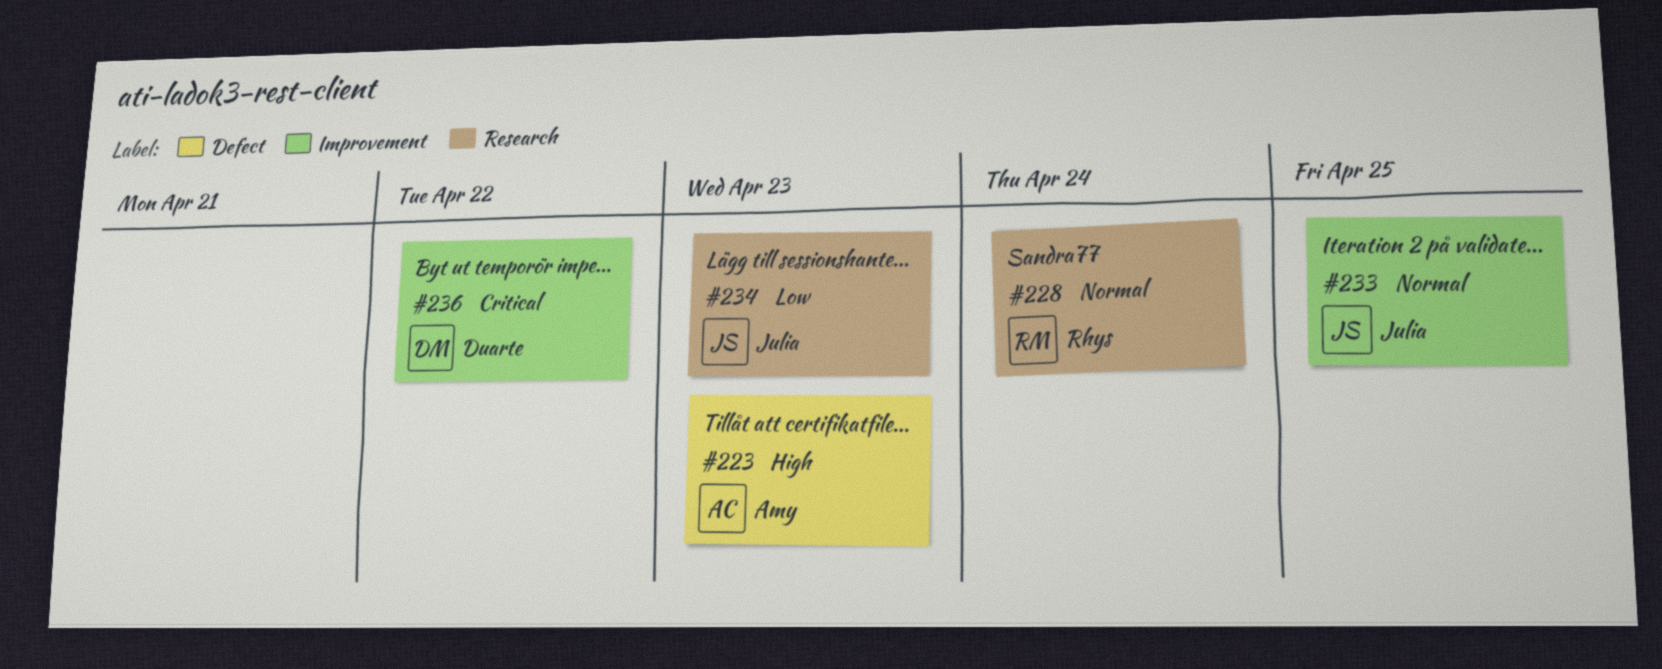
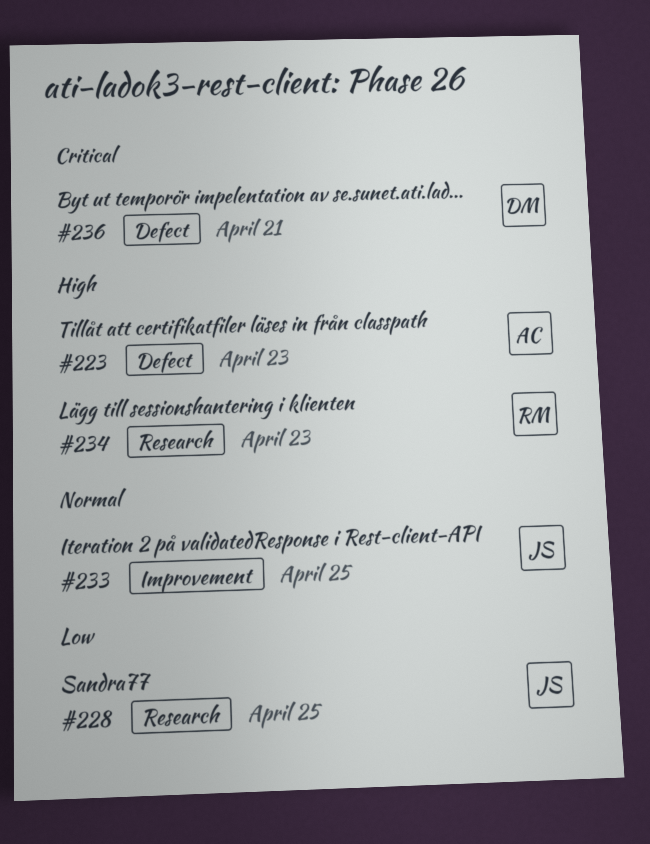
#228, owner: Rhys -> Julia
#228, priority: Normal -> Low
#228, due: Apr 24 -> Apr 25
#234, owner: Julia -> Rhys
#234, priority: Low -> High
#236, label: Improvement -> Defect
#236, due: Apr 22 -> Apr 21

